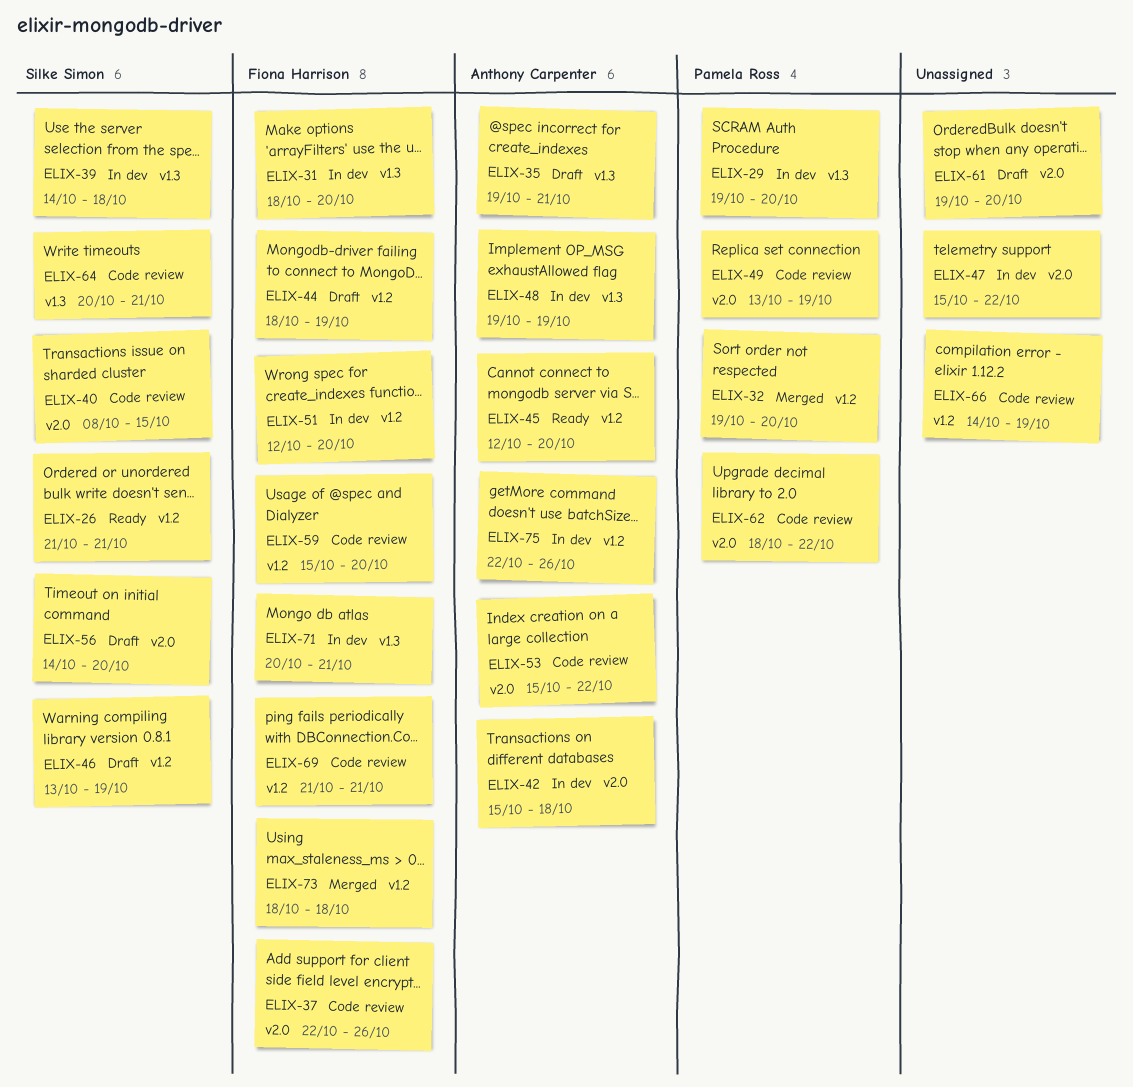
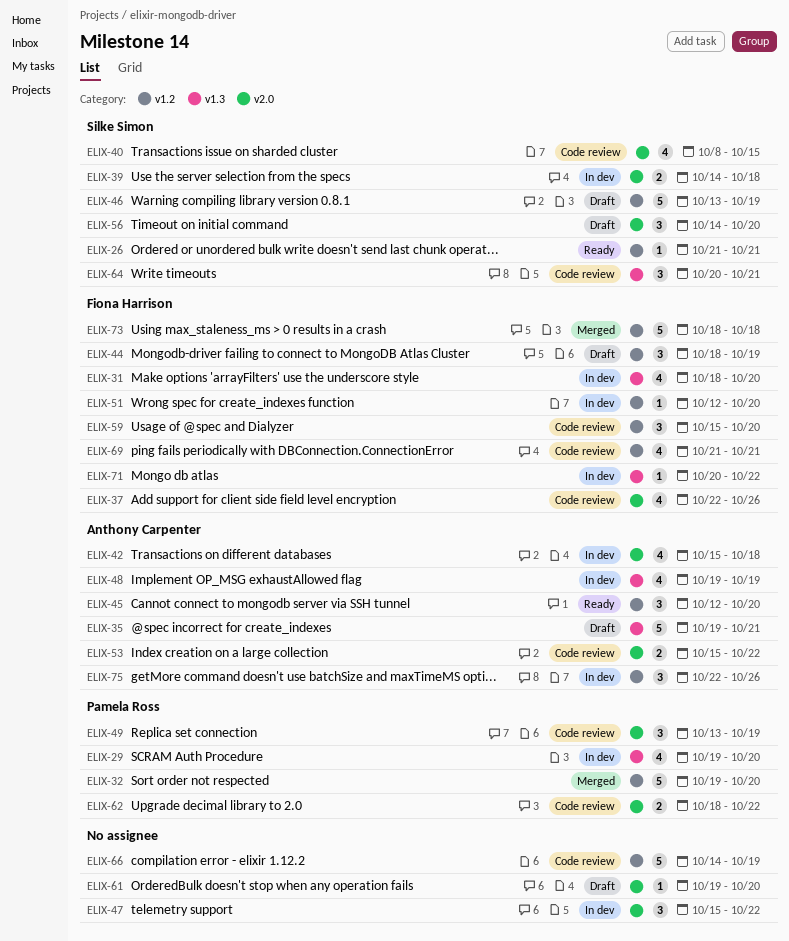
ELIX-39, label: v1.3 -> v2.0
ELIX-71, due: Oct 21 -> Oct 22

